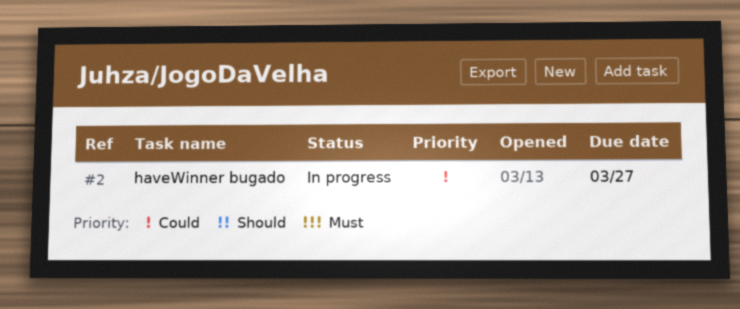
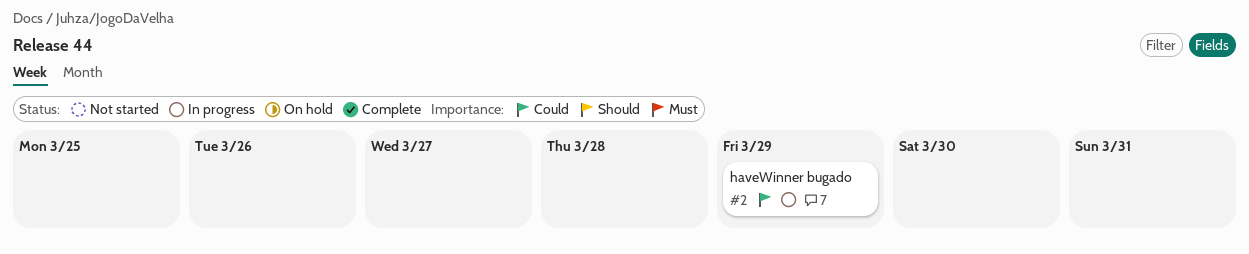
#2, due: Mar 27 -> Mar 29

